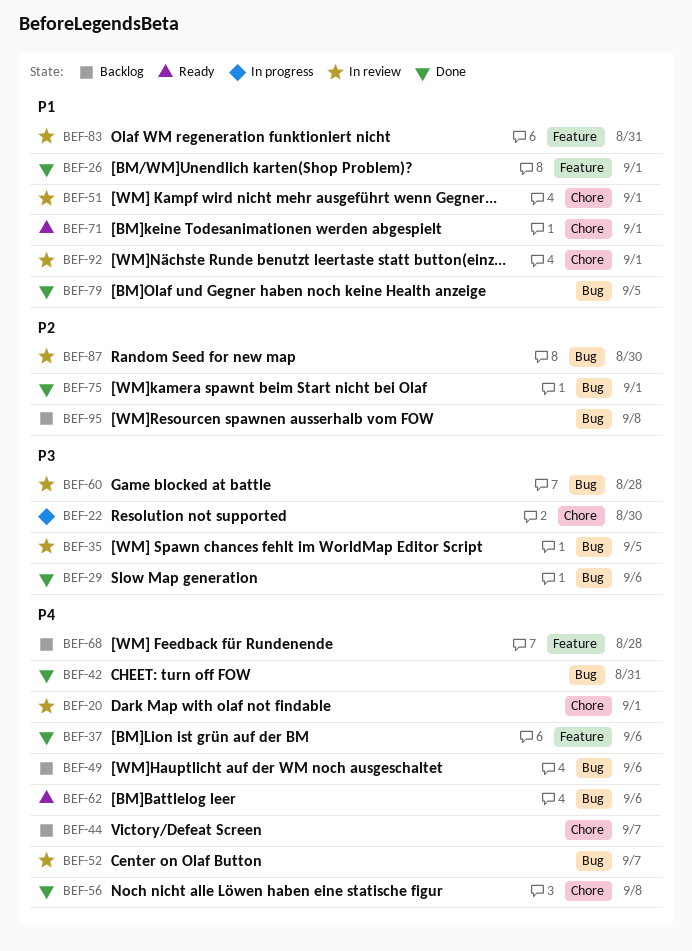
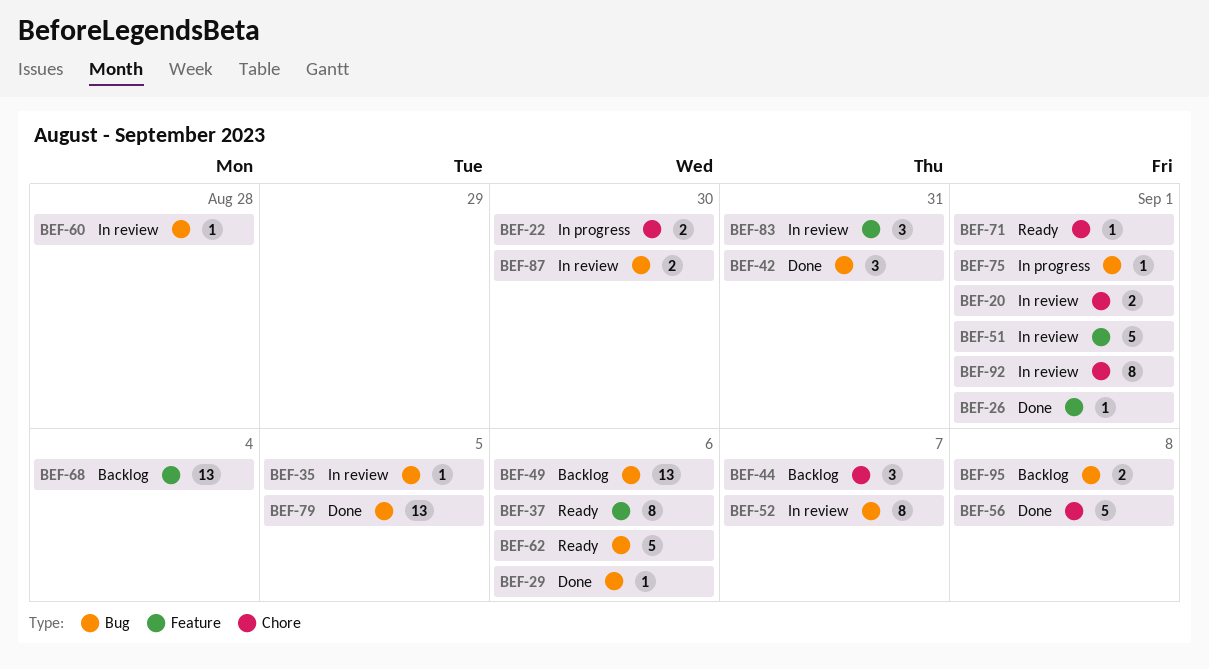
BEF-37, status: Done -> Ready
BEF-51, label: Chore -> Feature
BEF-68, due: Aug 28 -> Sep 4
BEF-75, status: Done -> In progress

